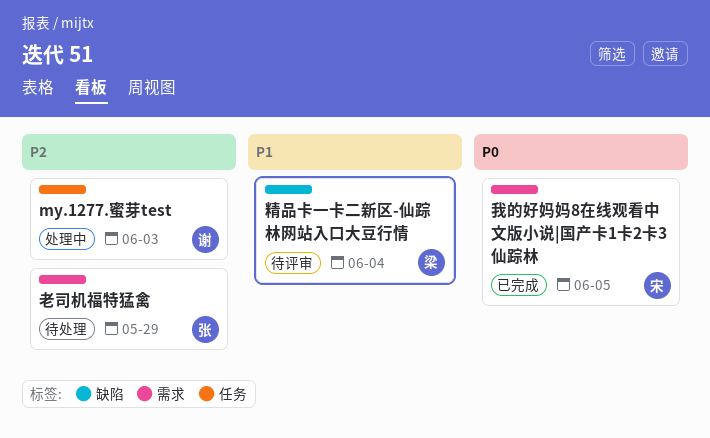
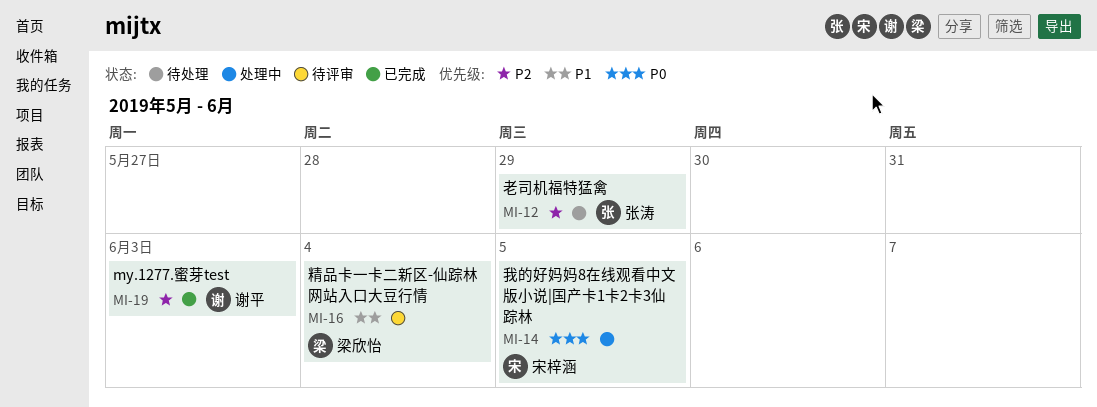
my.1277.蜜芽test, status: 处理中 -> 已完成
我的好妈妈8在线观看中文版小说|国产卡1卡2卡3仙踪林, status: 已完成 -> 处理中

